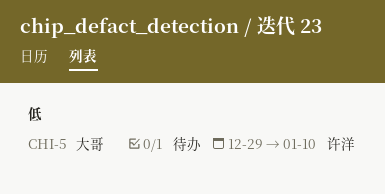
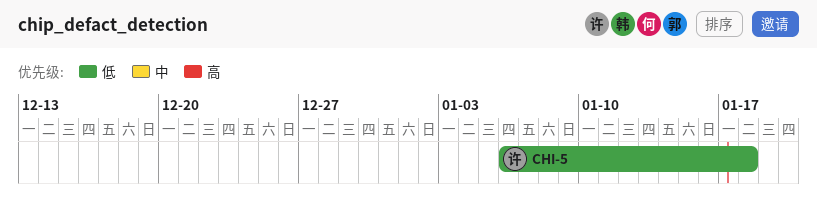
CHI-5, start: Dec 29 -> Jan 6
CHI-5, due: Jan 10 -> Jan 18

